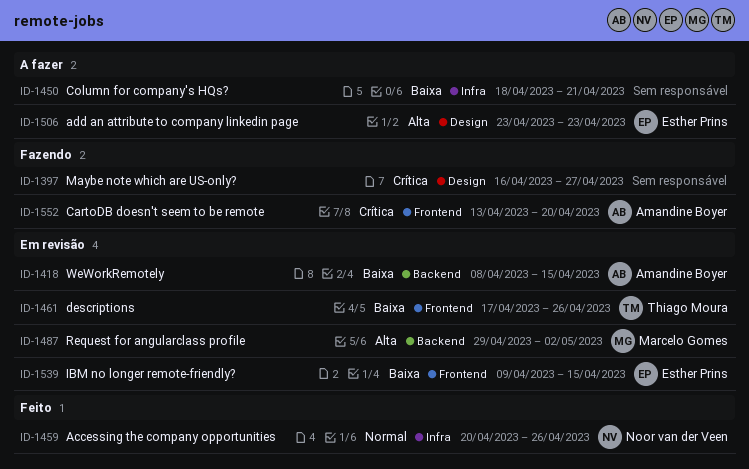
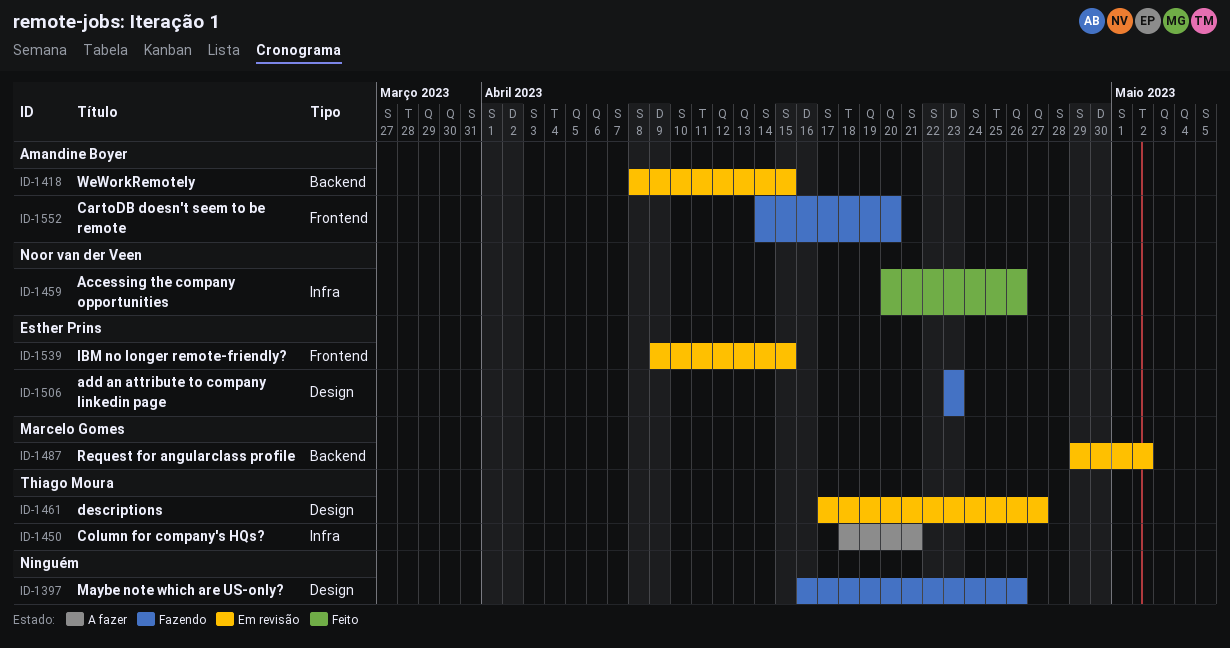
ID-1397, due: Apr 27 -> Apr 26
ID-1450, owner: none -> Thiago Moura
ID-1461, label: Frontend -> Design
ID-1461, due: Apr 26 -> Apr 27
ID-1506, status: A fazer -> Fazendo
ID-1552, start: Apr 13 -> Apr 14

